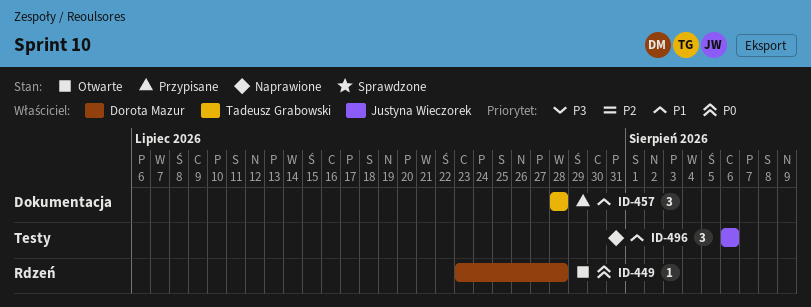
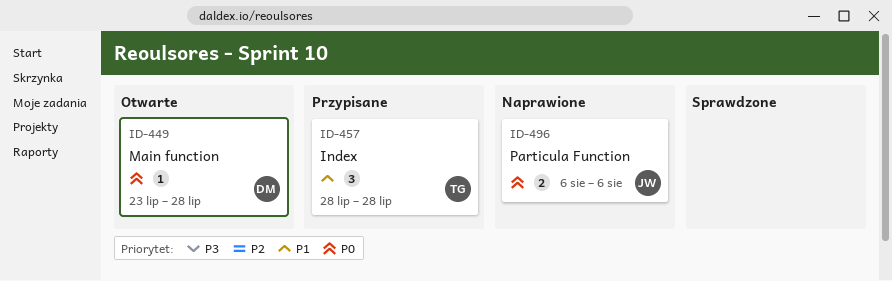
ID-496, priority: P1 -> P0
ID-496, estimate: 3 -> 2

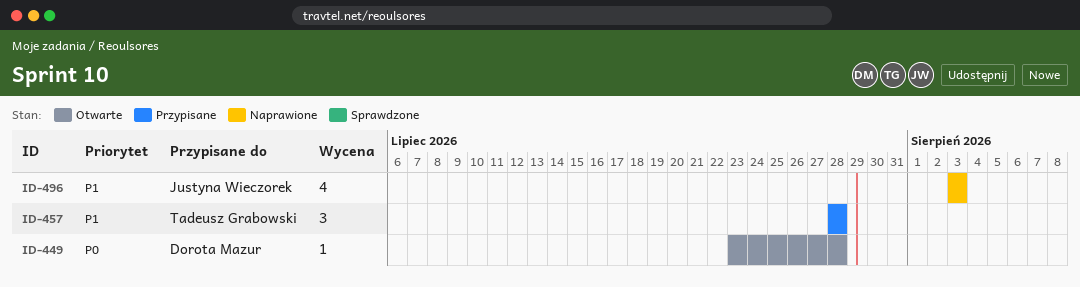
ID-496, priority: P0 -> P1
ID-496, estimate: 2 -> 4
ID-496, start: Aug 6 -> Aug 3
ID-496, due: Aug 6 -> Aug 3

